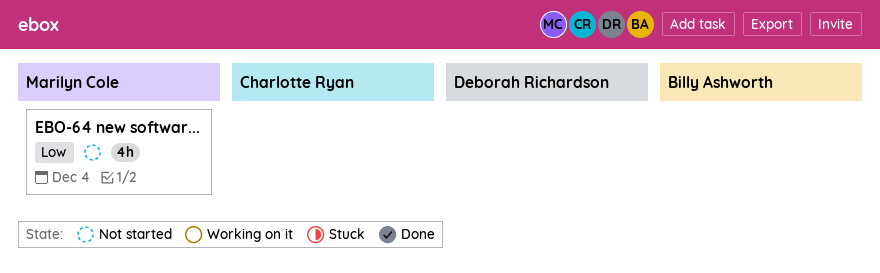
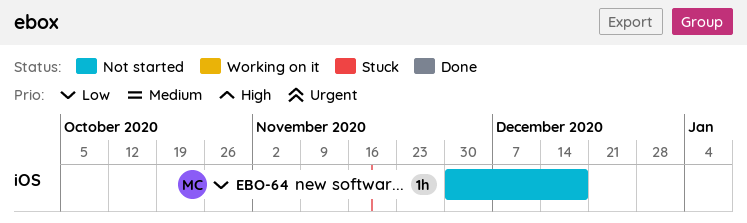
EBO-64, estimate: 4h -> 1h
EBO-64, due: Dec 4 -> Dec 18

